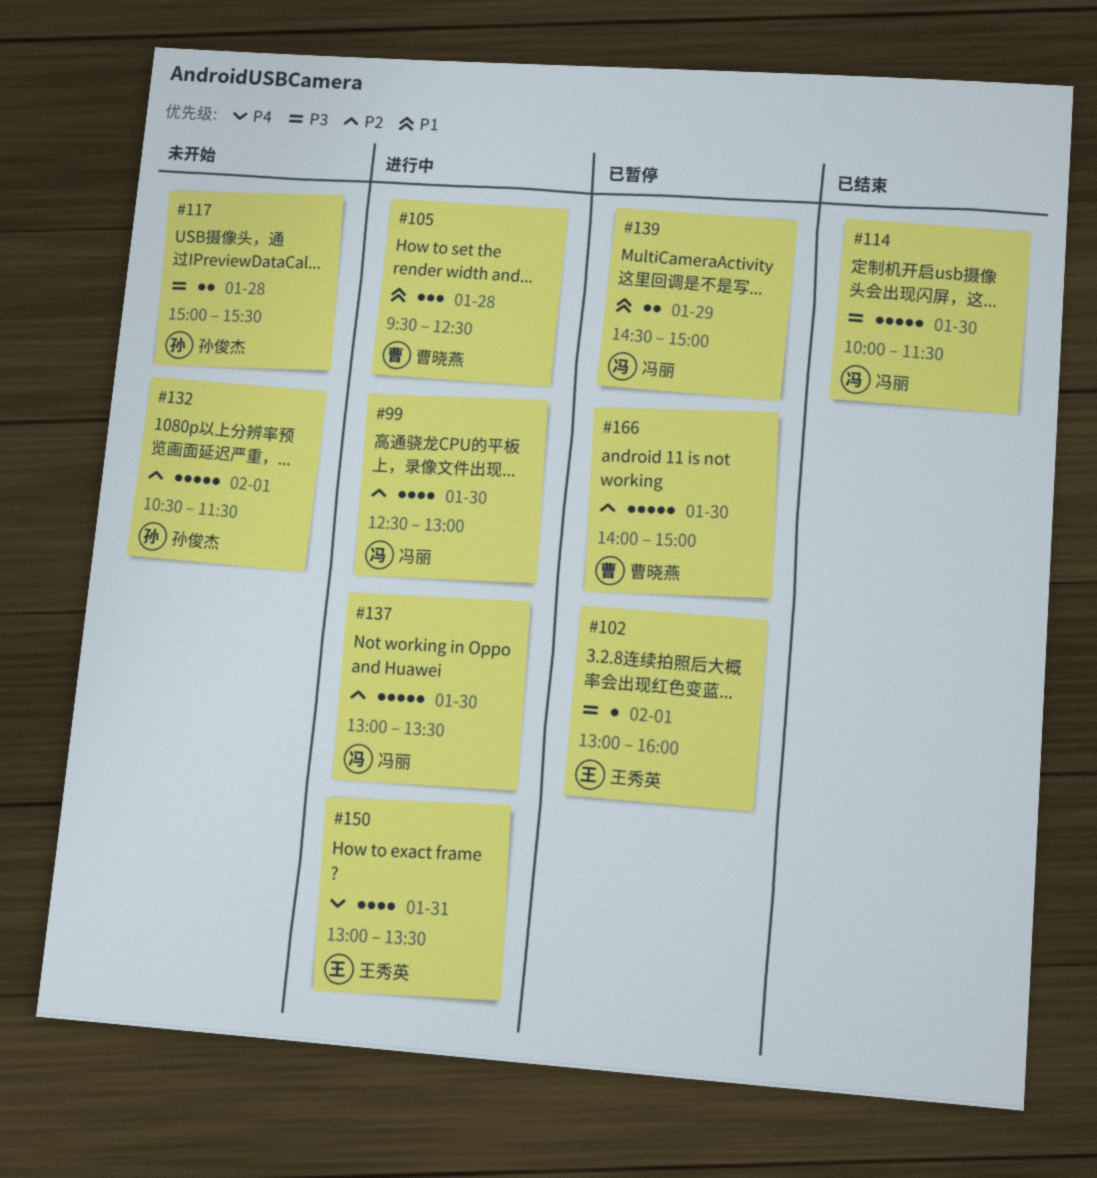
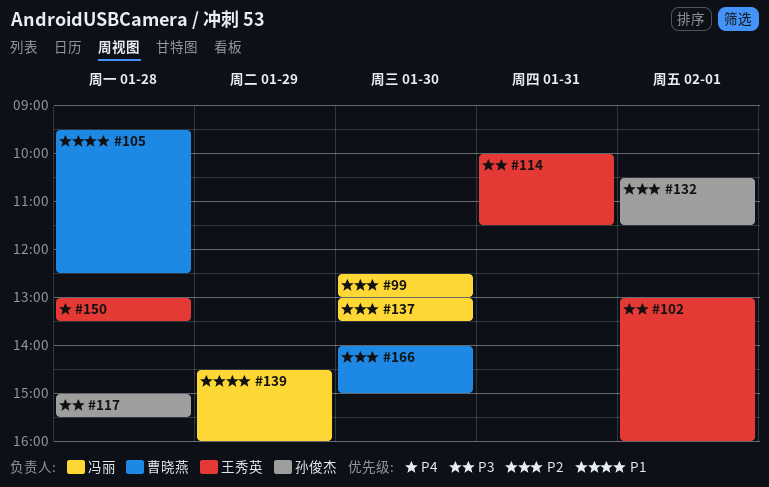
#114, owner: 冯丽 -> 王秀英
#114, day: Jan 30 -> Jan 31
#139, ends: 15:00 -> 16:00
#150, day: Jan 31 -> Jan 28

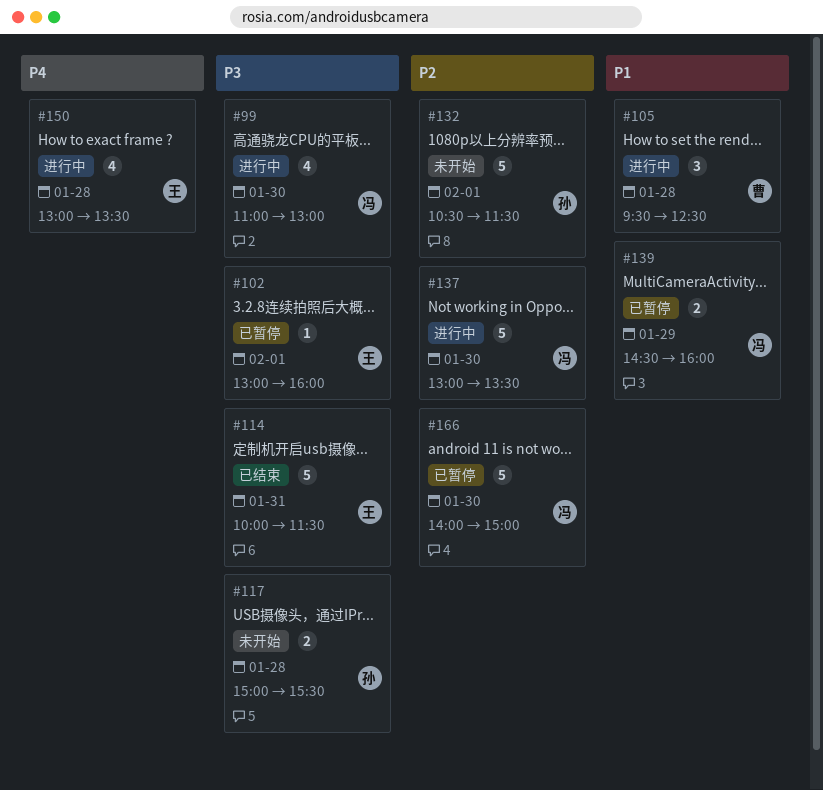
#99, priority: P2 -> P3
#99, begins: 12:30 -> 11:00
#166, owner: 曹晓燕 -> 冯丽

